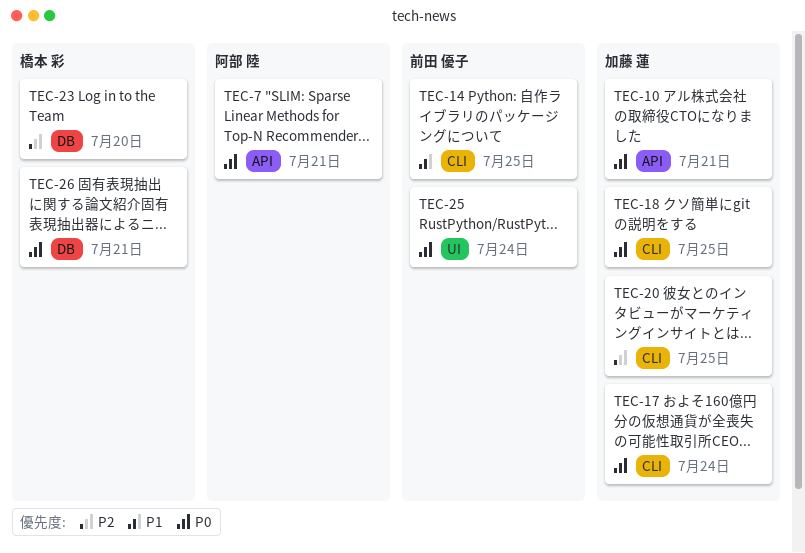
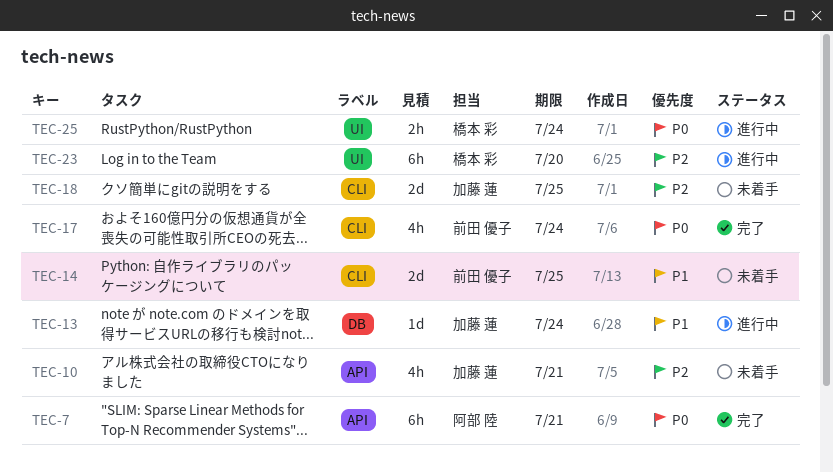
TEC-10, priority: P0 -> P2
TEC-13: none -> present
TEC-17, owner: 加藤 蓮 -> 前田 優子
TEC-18, priority: P0 -> P2
TEC-20: present -> none
TEC-23, label: DB -> UI
TEC-25, owner: 前田 優子 -> 橋本 彩
TEC-26: present -> none

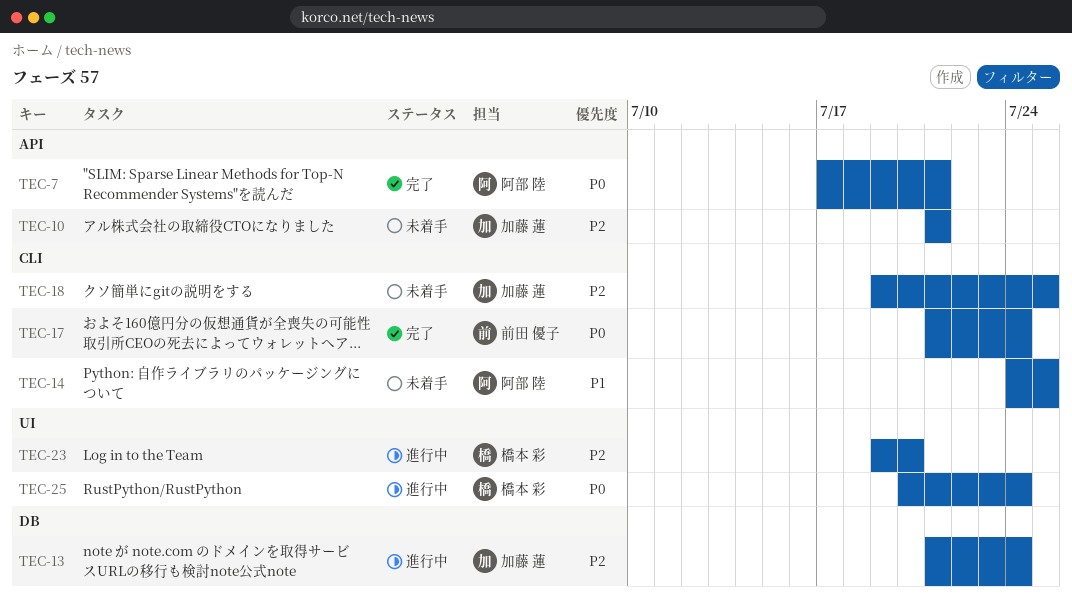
TEC-13, priority: P1 -> P2
TEC-14, owner: 前田 優子 -> 阿部 陸

